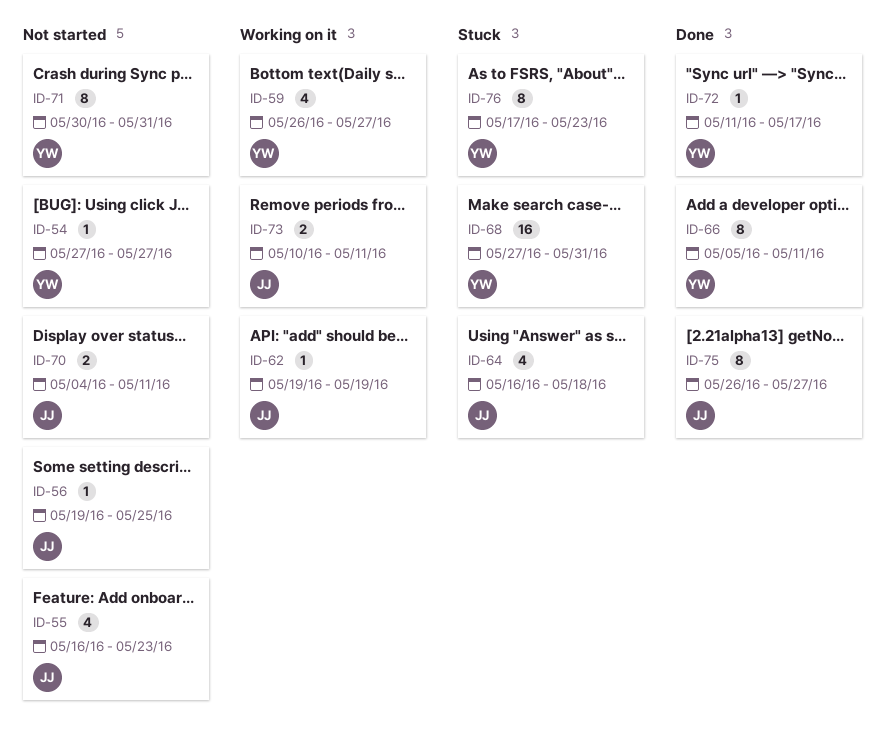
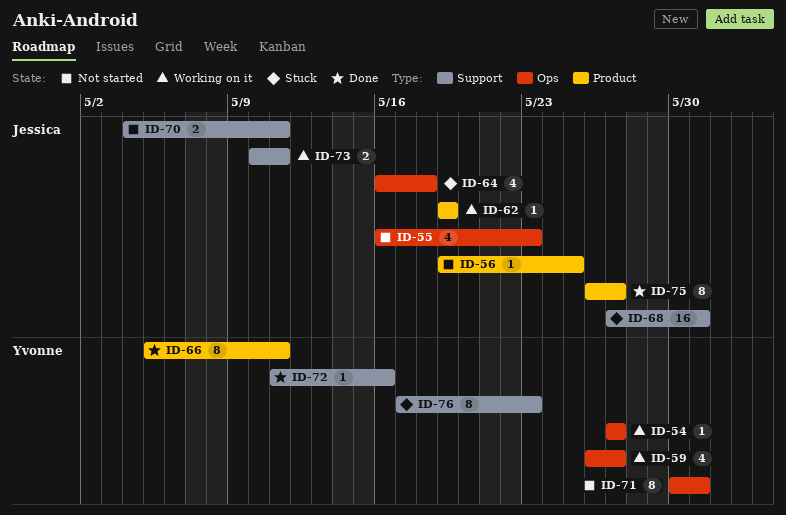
ID-54, status: Not started -> Working on it
ID-68, owner: Yvonne -> Jessica
ID-72, due: May 17 -> May 16

